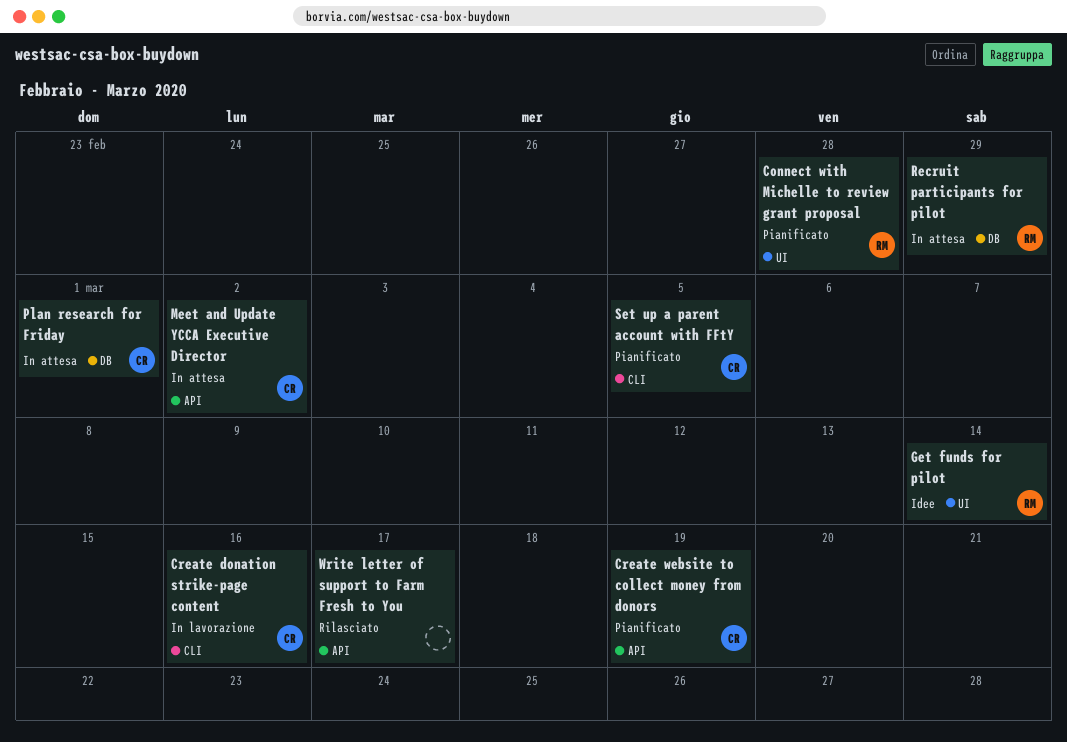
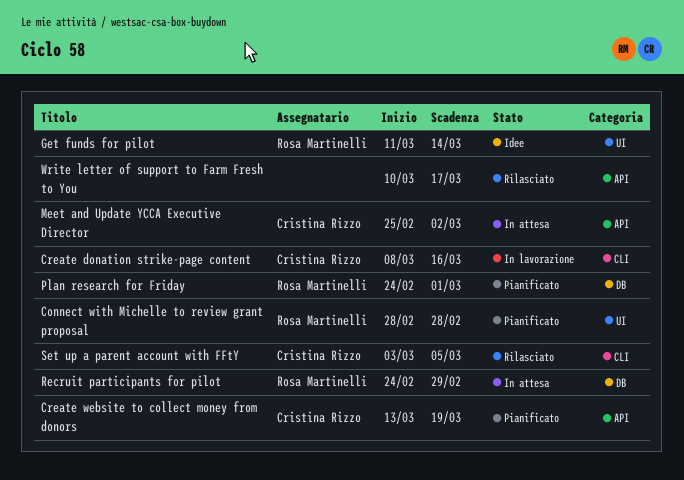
Plan research for Friday, status: In attesa -> Pianificato
Plan research for Friday, owner: Cristina Rizzo -> Rosa Martinelli
Set up a parent account with FFtY, status: Pianificato -> Rilasciato

